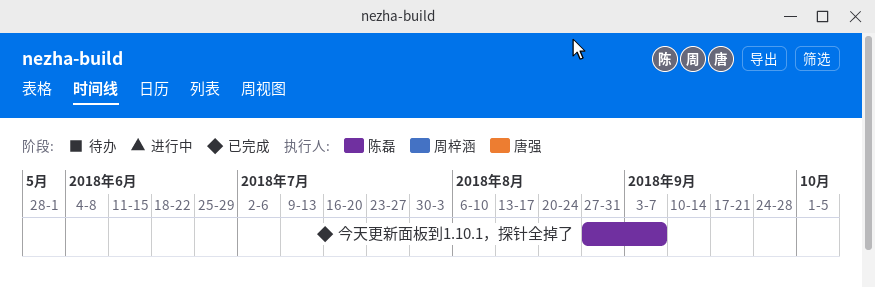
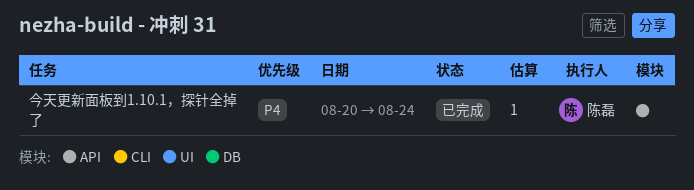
今天更新面板到1.10.1，探针全掉了, start: Aug 27 -> Aug 20
今天更新面板到1.10.1，探针全掉了, due: Sep 7 -> Aug 24

